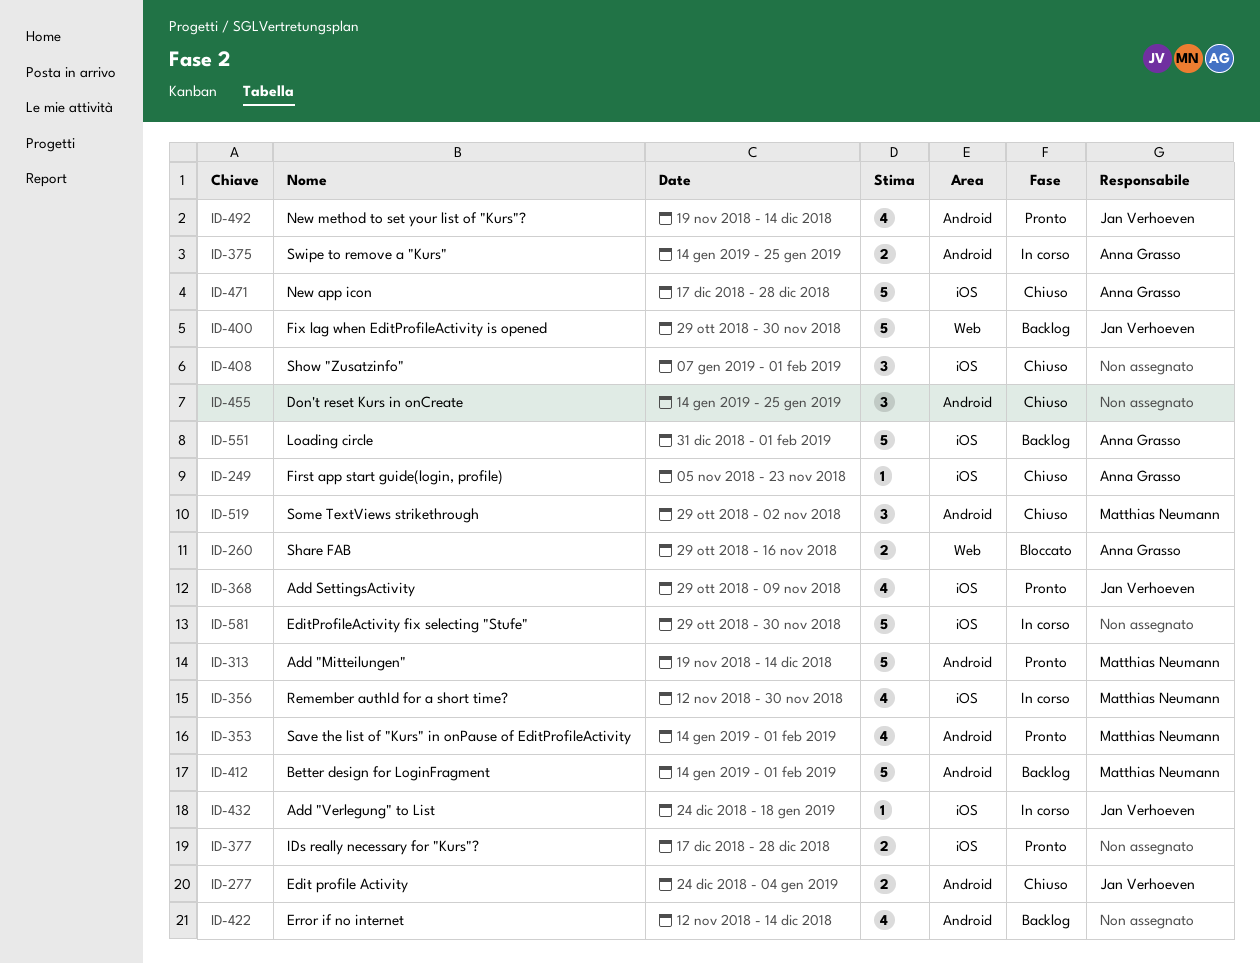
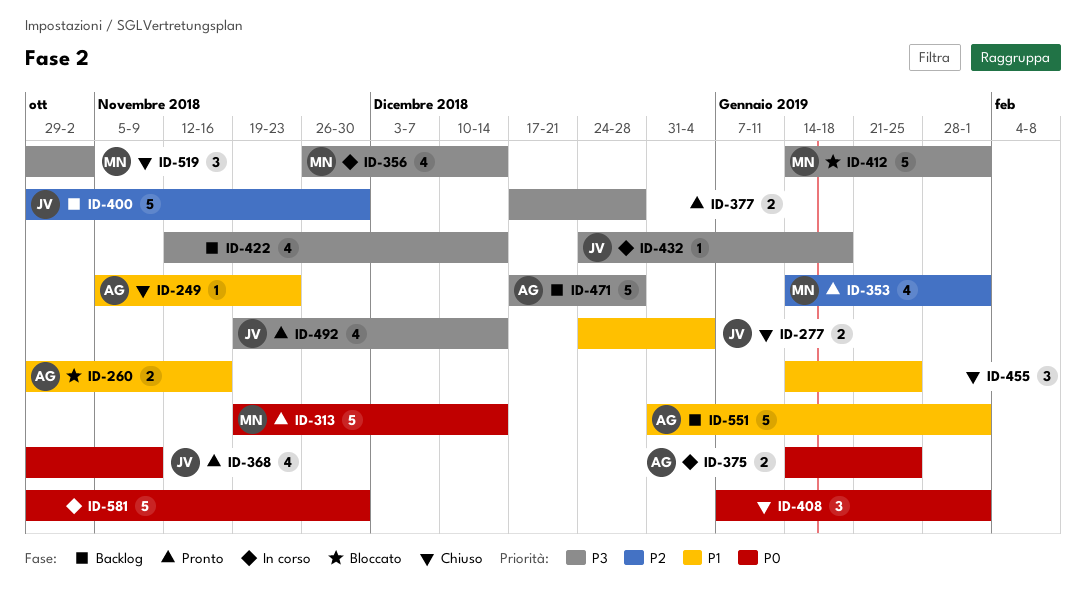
ID-356, start: Nov 12 -> Nov 26
ID-356, due: Nov 30 -> Dec 14
ID-412, status: Backlog -> Bloccato
ID-471, status: Chiuso -> Backlog

